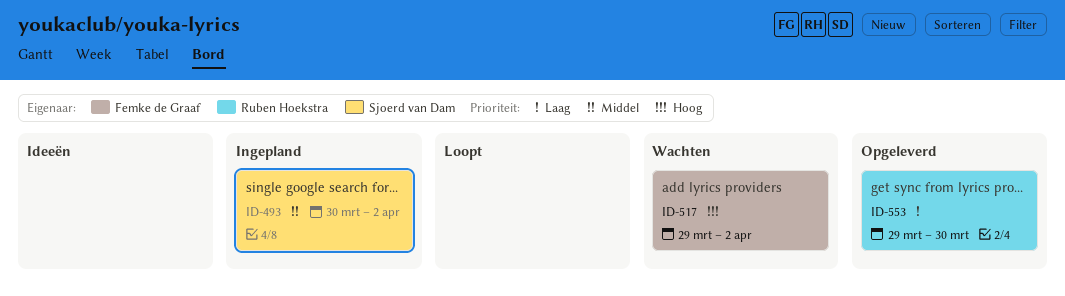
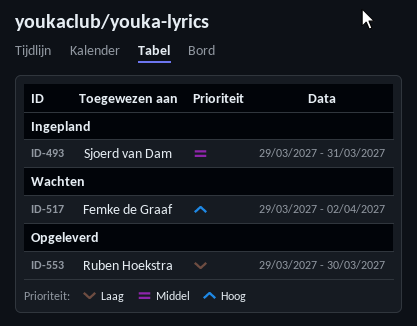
ID-493, start: Mar 30 -> Mar 29
ID-493, due: Apr 2 -> Mar 31

